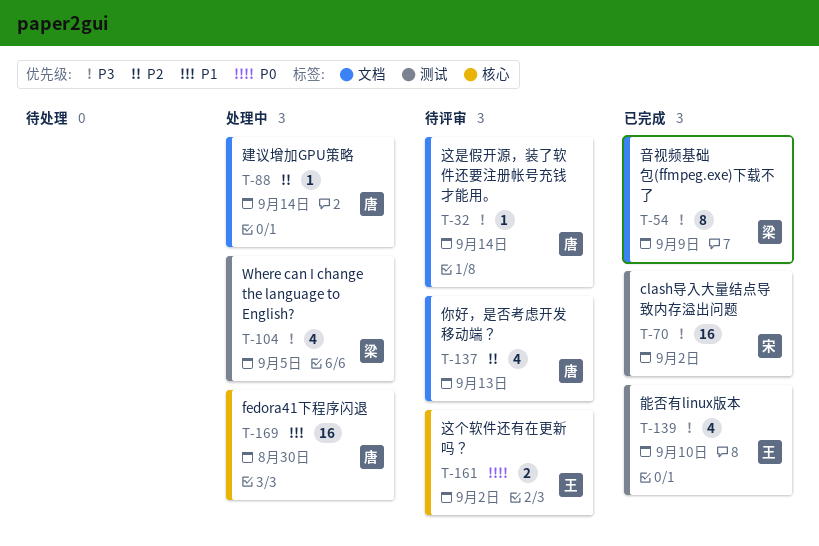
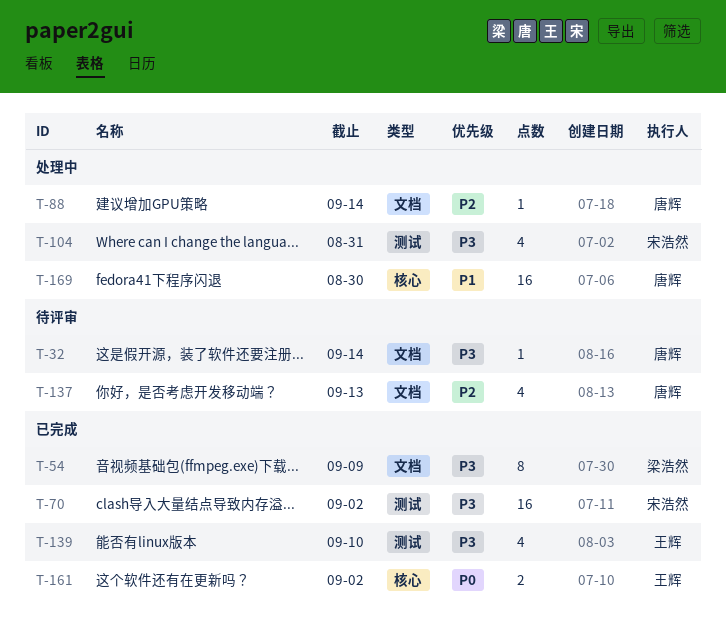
T-104, owner: 梁浩然 -> 宋浩然
T-104, due: Sep 5 -> Aug 31
T-161, status: 待评审 -> 已完成

